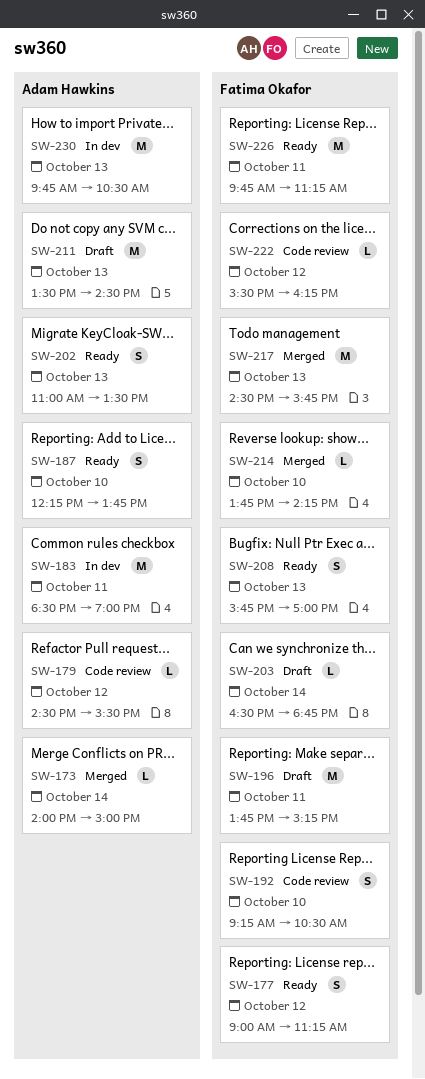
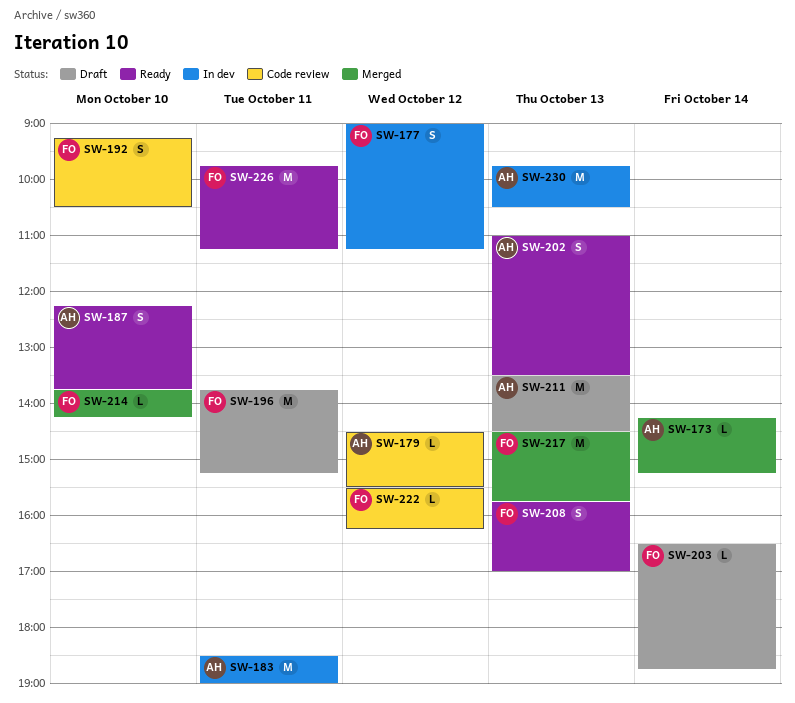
SW-173, begins: 14:00 -> 14:15
SW-173, ends: 15:00 -> 15:15
SW-177, status: Ready -> In dev

